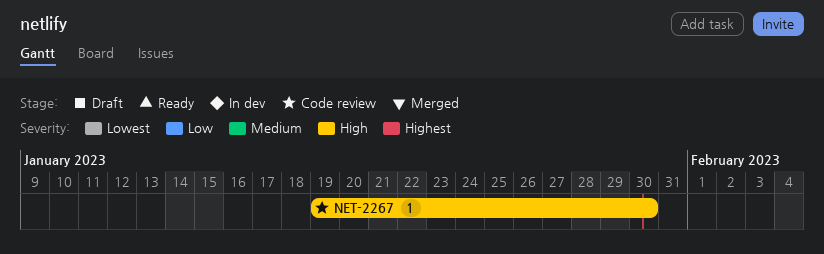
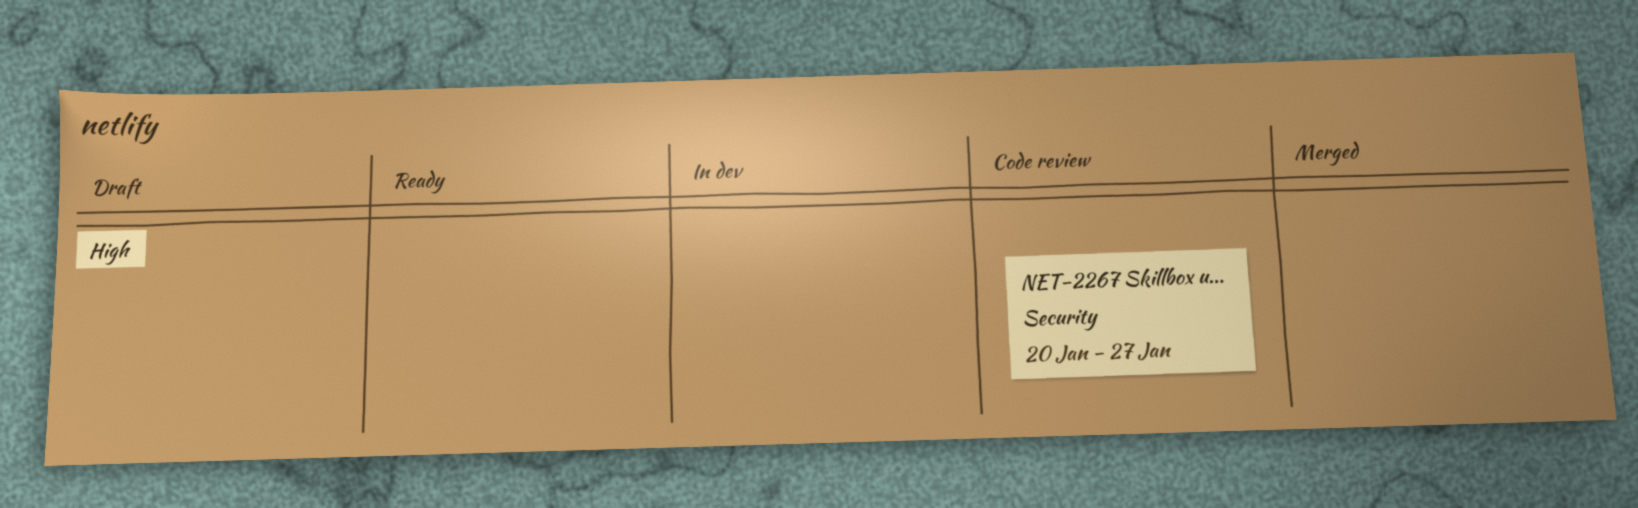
NET-2267, start: Jan 19 -> Jan 20
NET-2267, due: Jan 30 -> Jan 27

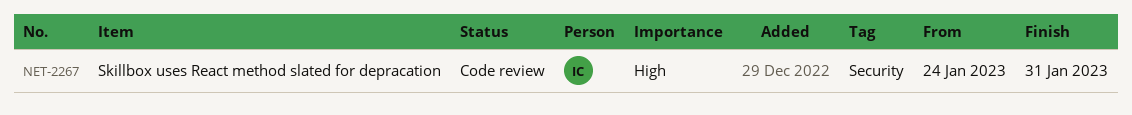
NET-2267, start: Jan 20 -> Jan 24
NET-2267, due: Jan 27 -> Jan 31

